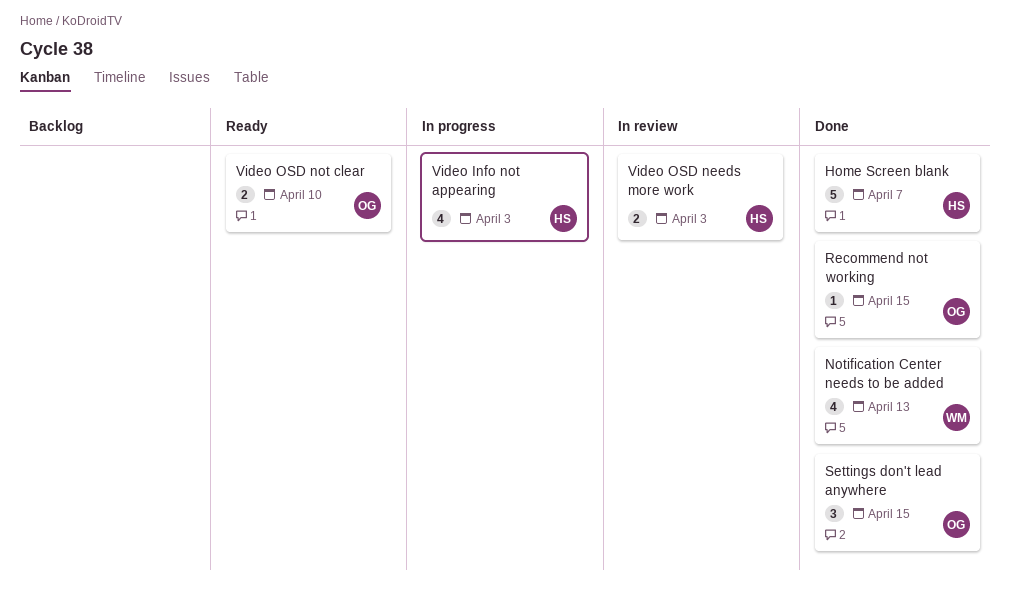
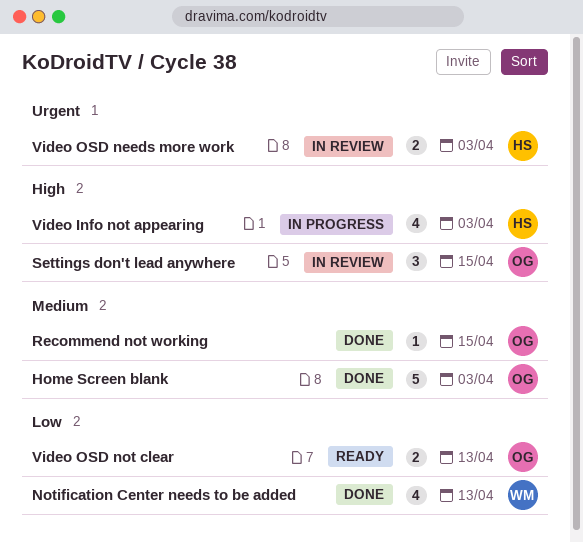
Home Screen blank, owner: HS -> OG
Home Screen blank, due: Apr 7 -> Apr 3
Settings don't lead anywhere, status: Done -> In review
Video OSD not clear, due: Apr 10 -> Apr 13

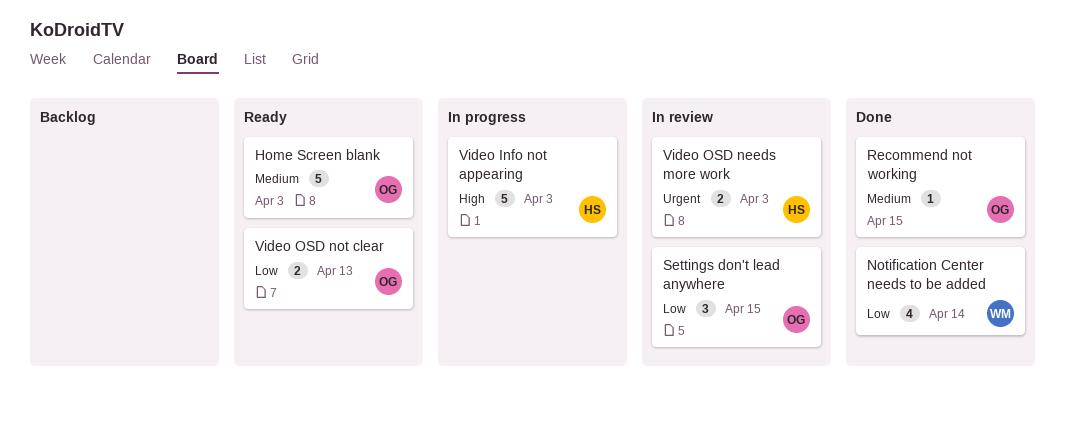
Home Screen blank, status: Done -> Ready
Notification Center needs to be added, due: Apr 13 -> Apr 14
Settings don't lead anywhere, priority: High -> Low
Video Info not appearing, estimate: 4 -> 5

